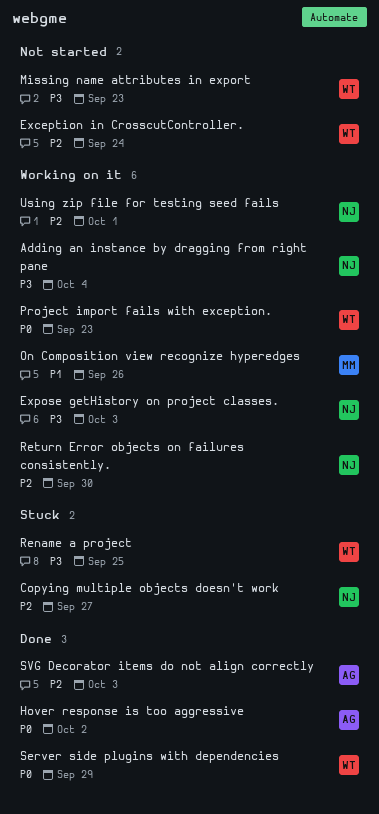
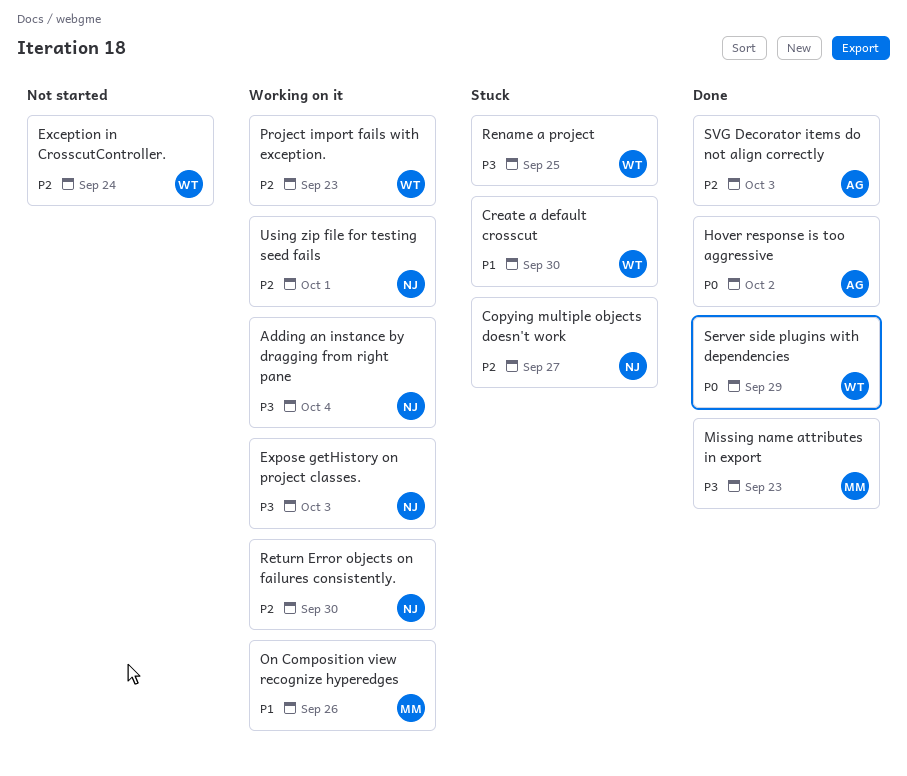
Create a default crosscut: none -> present
Missing name attributes in export, status: Not started -> Done
Missing name attributes in export, owner: WT -> MM
Project import fails with exception., priority: P0 -> P2

